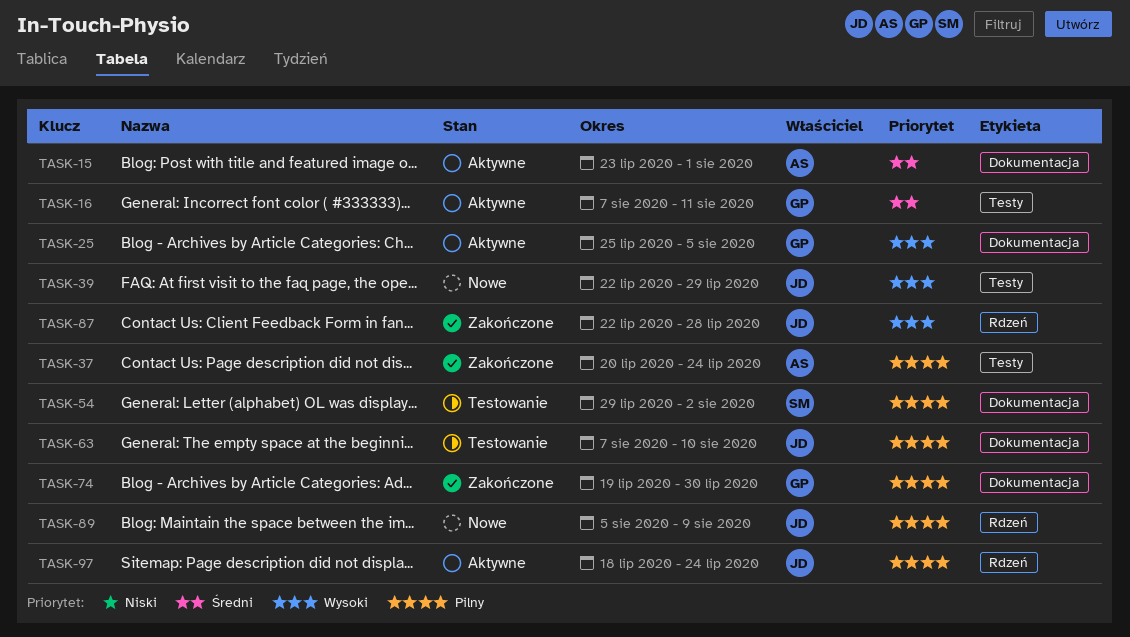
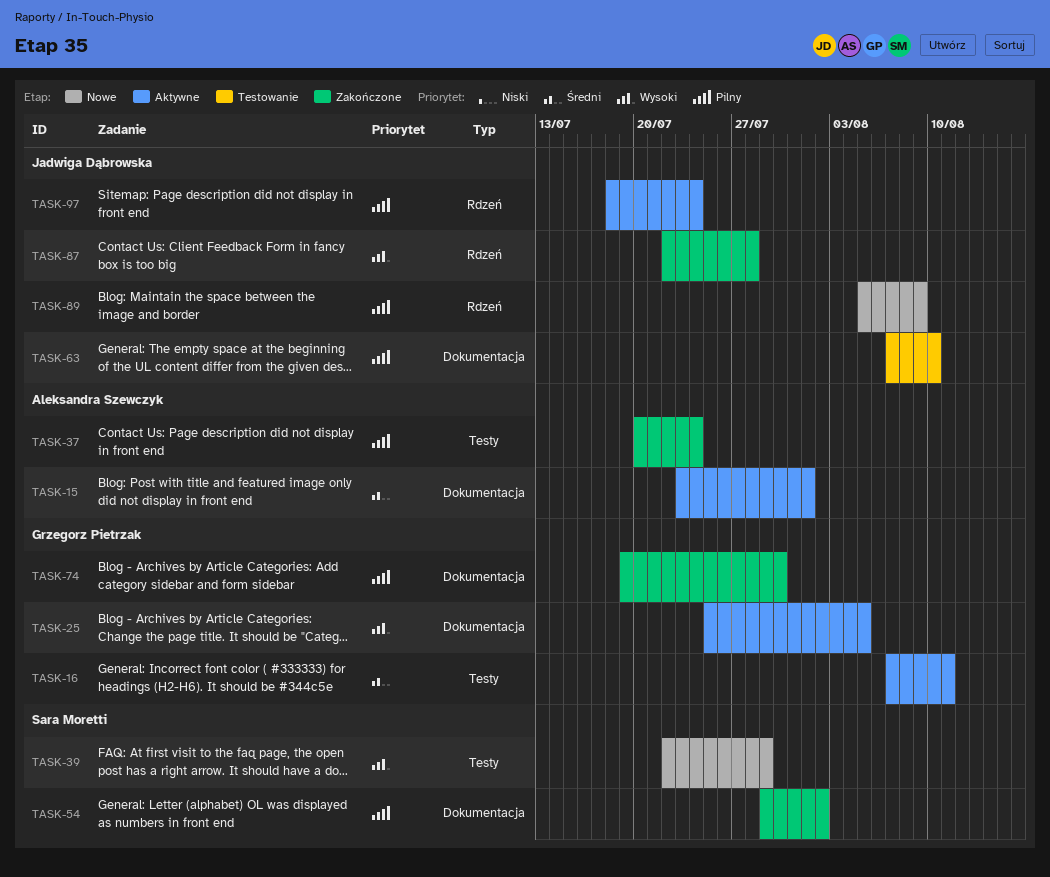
TASK-39, owner: Jadwiga Dąbrowska -> Sara Moretti
TASK-54, status: Testowanie -> Zakończone

